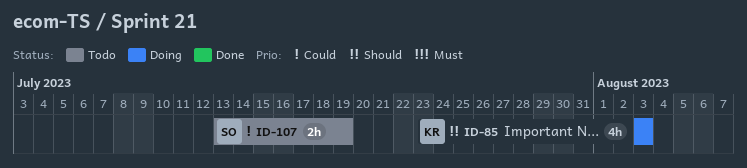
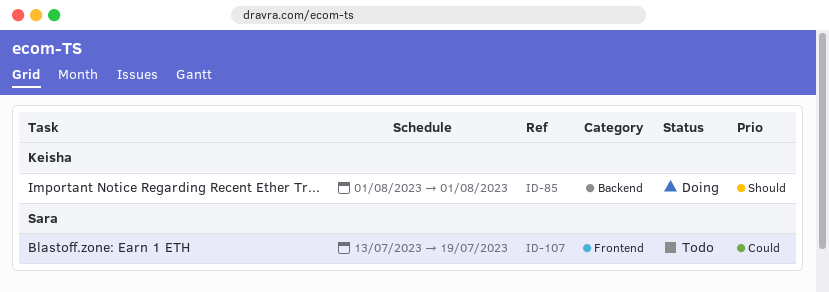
ID-85, start: Aug 3 -> Aug 1
ID-85, due: Aug 3 -> Aug 1

